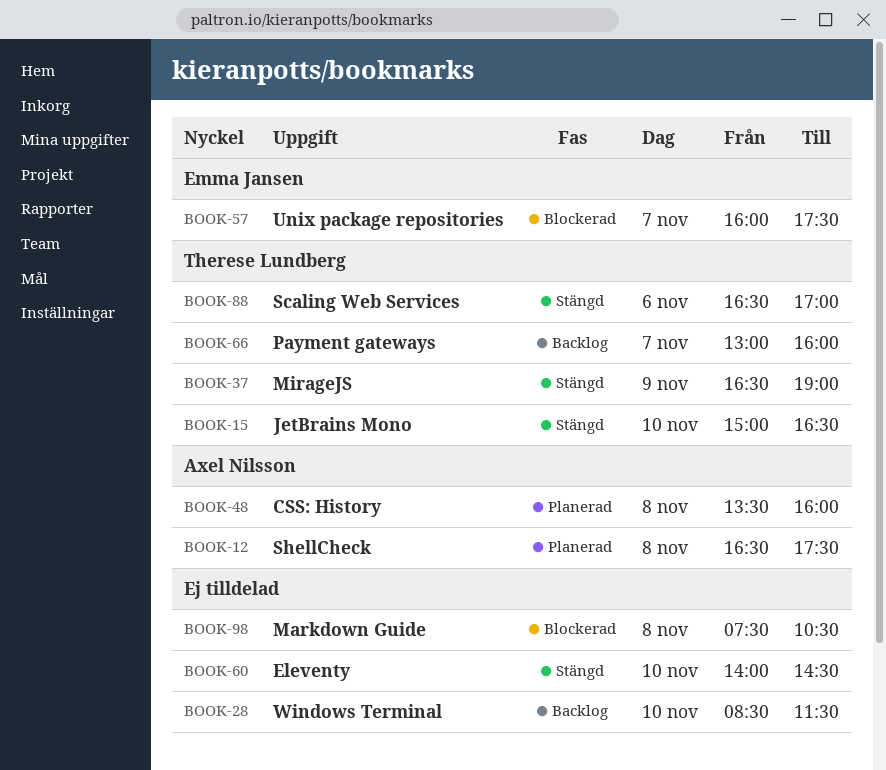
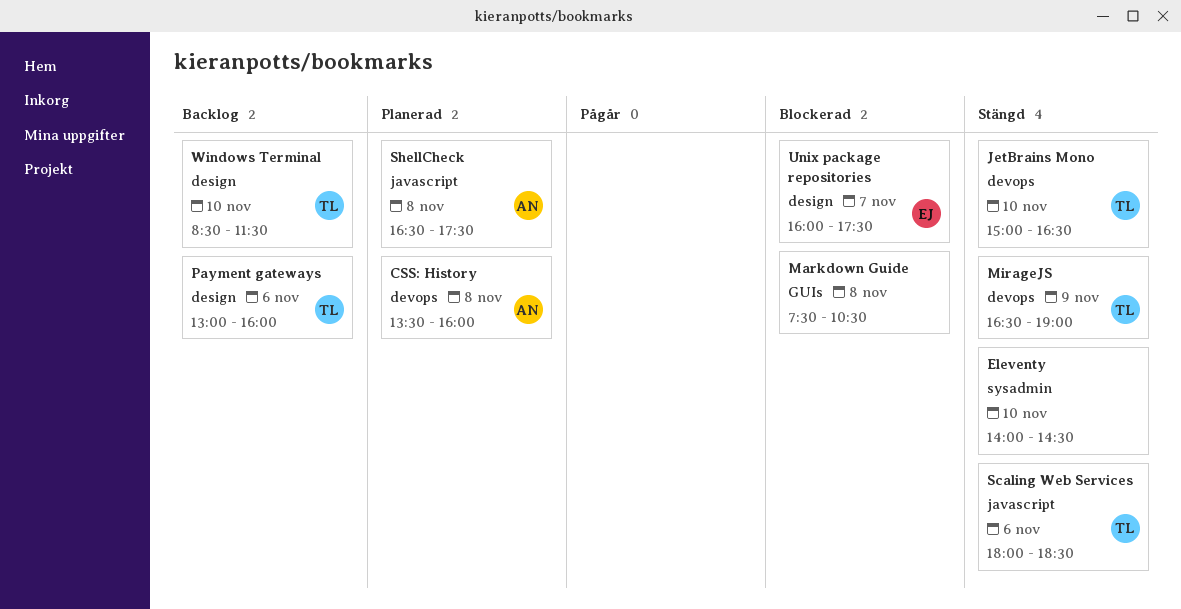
Payment gateways, day: Nov 7 -> Nov 6
Scaling Web Services, begins: 16:30 -> 18:00
Scaling Web Services, ends: 17:00 -> 18:30
Windows Terminal, owner: none -> Therese Lundberg

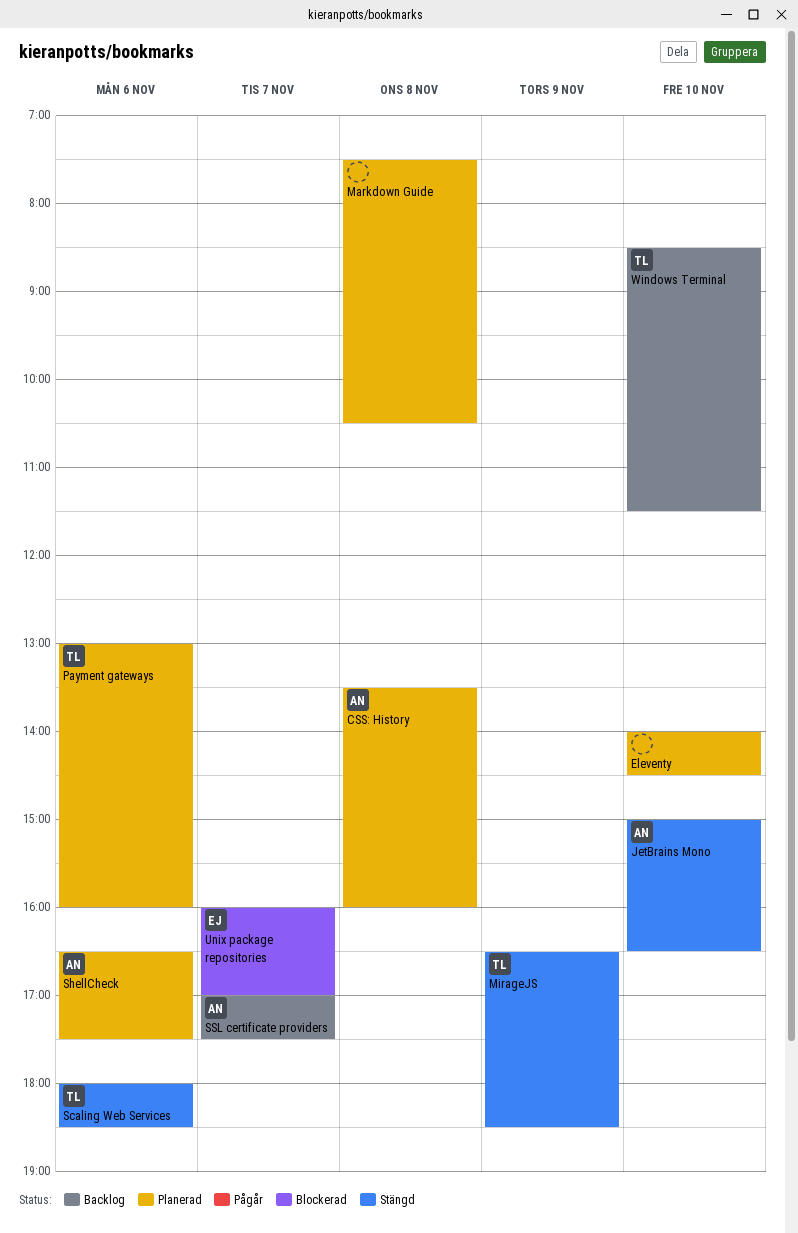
Eleventy, status: Stängd -> Planerad
JetBrains Mono, owner: TL -> AN
Markdown Guide, status: Blockerad -> Planerad
MirageJS, ends: 19:00 -> 18:30
Payment gateways, status: Backlog -> Planerad
ShellCheck, day: Nov 8 -> Nov 6
SSL certificate providers: none -> present
Unix package repositories, ends: 17:30 -> 17:00

